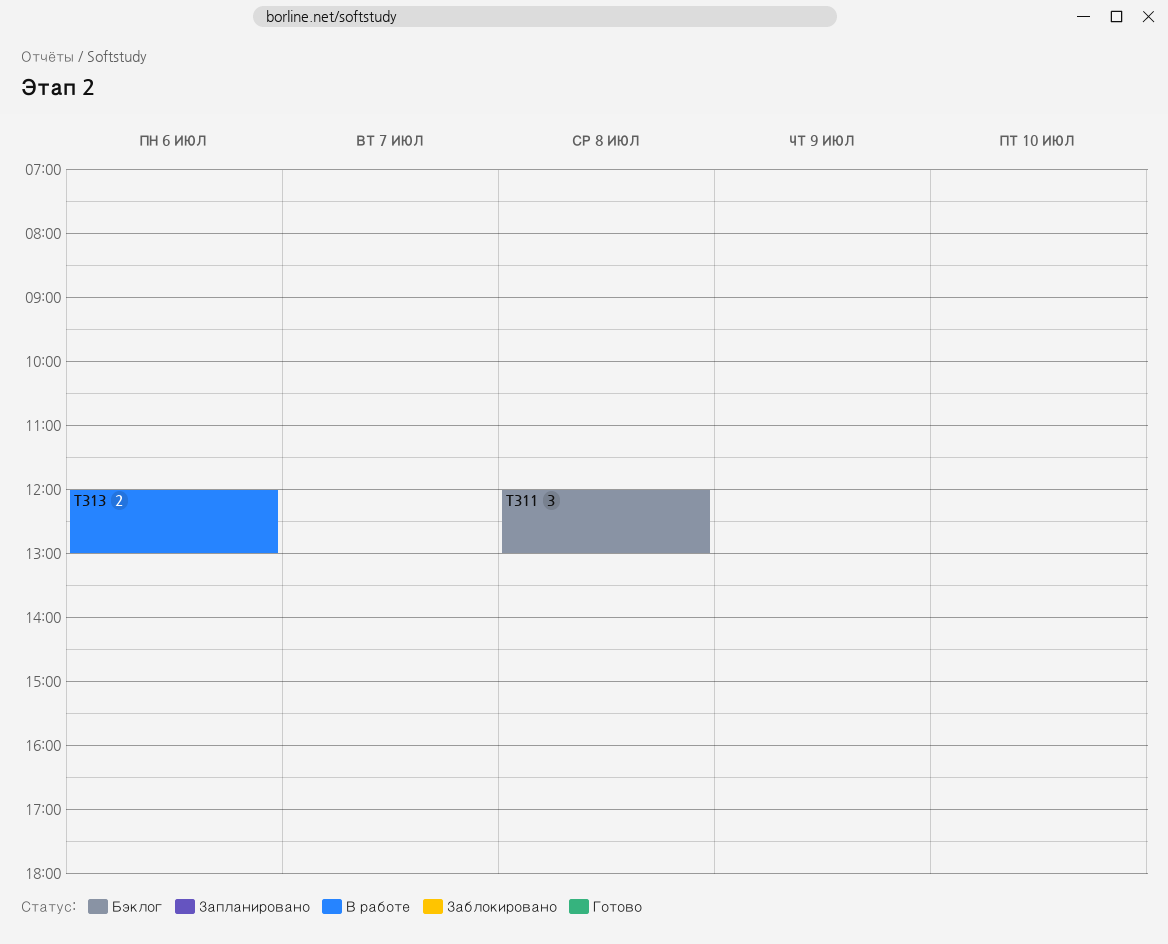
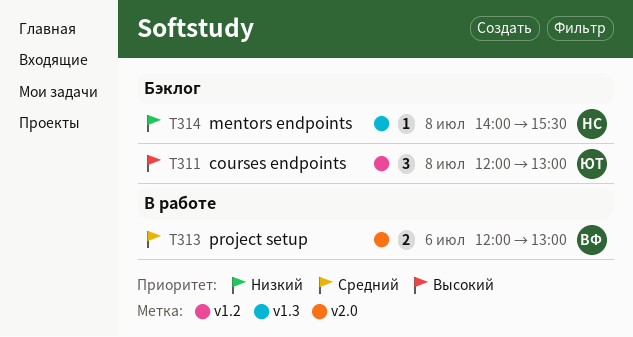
T314: none -> present

